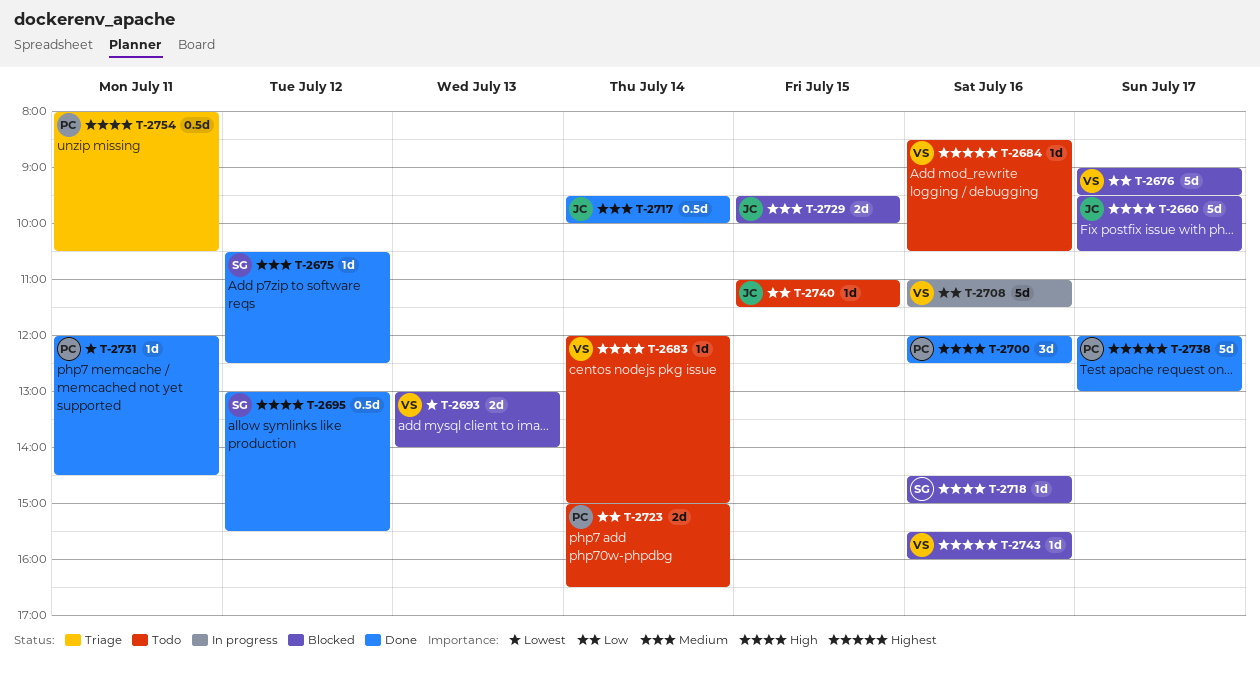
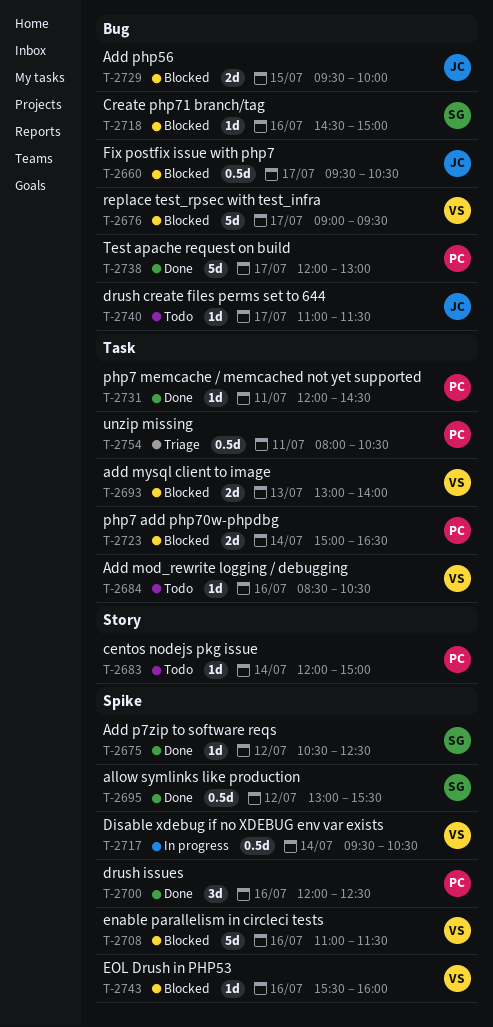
T-2660, estimate: 5d -> 0.5d
T-2683, owner: VS -> PC
T-2708, status: In progress -> Blocked
T-2717, status: Done -> In progress
T-2717, owner: JC -> VS
T-2717, ends: 10:00 -> 10:30
T-2723, status: Todo -> Blocked
T-2740, day: Jul 15 -> Jul 17

